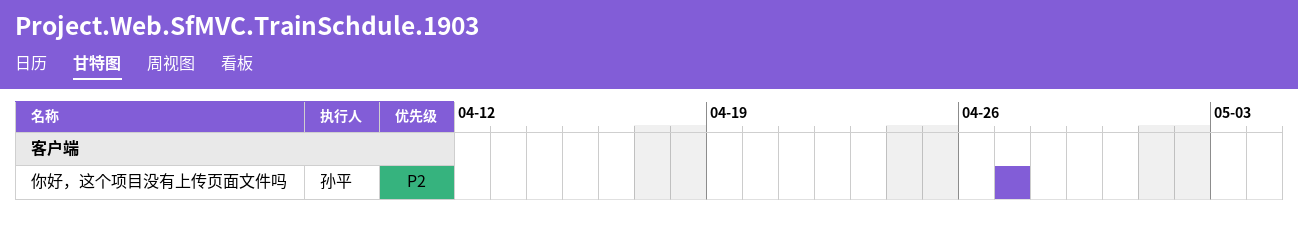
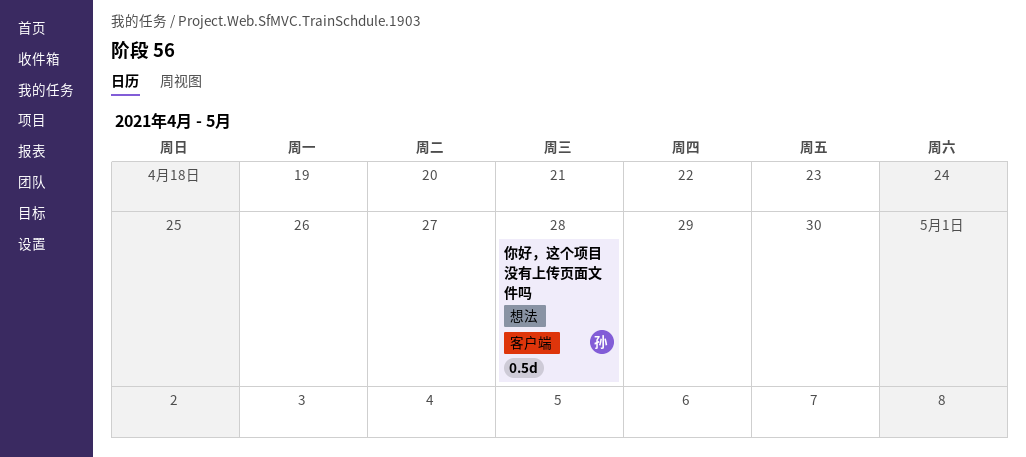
你好，这个项目没有上传页面文件吗, due: Apr 27 -> Apr 28

